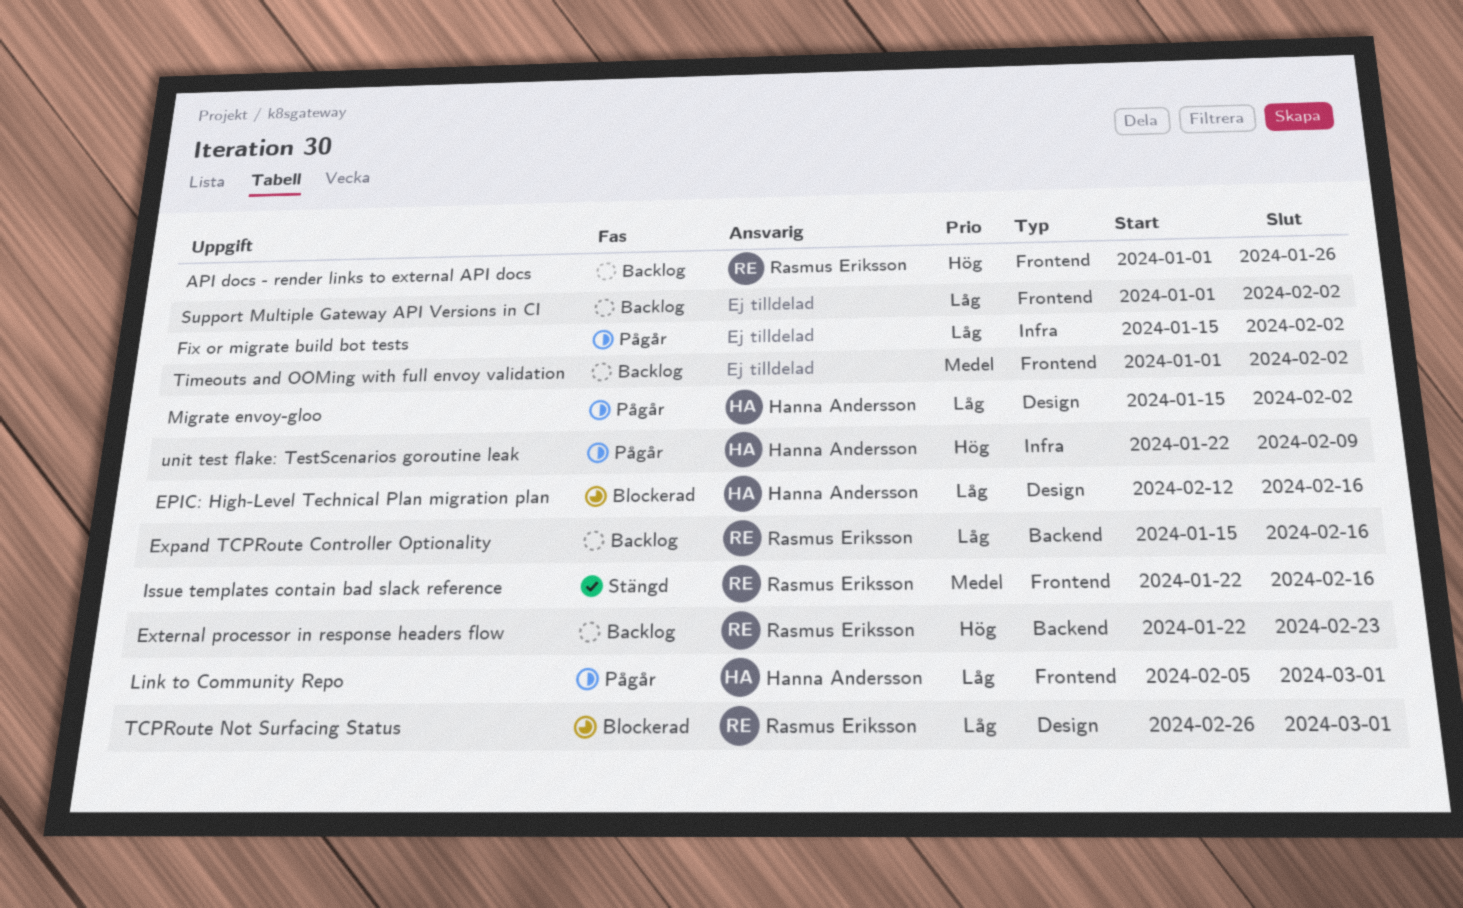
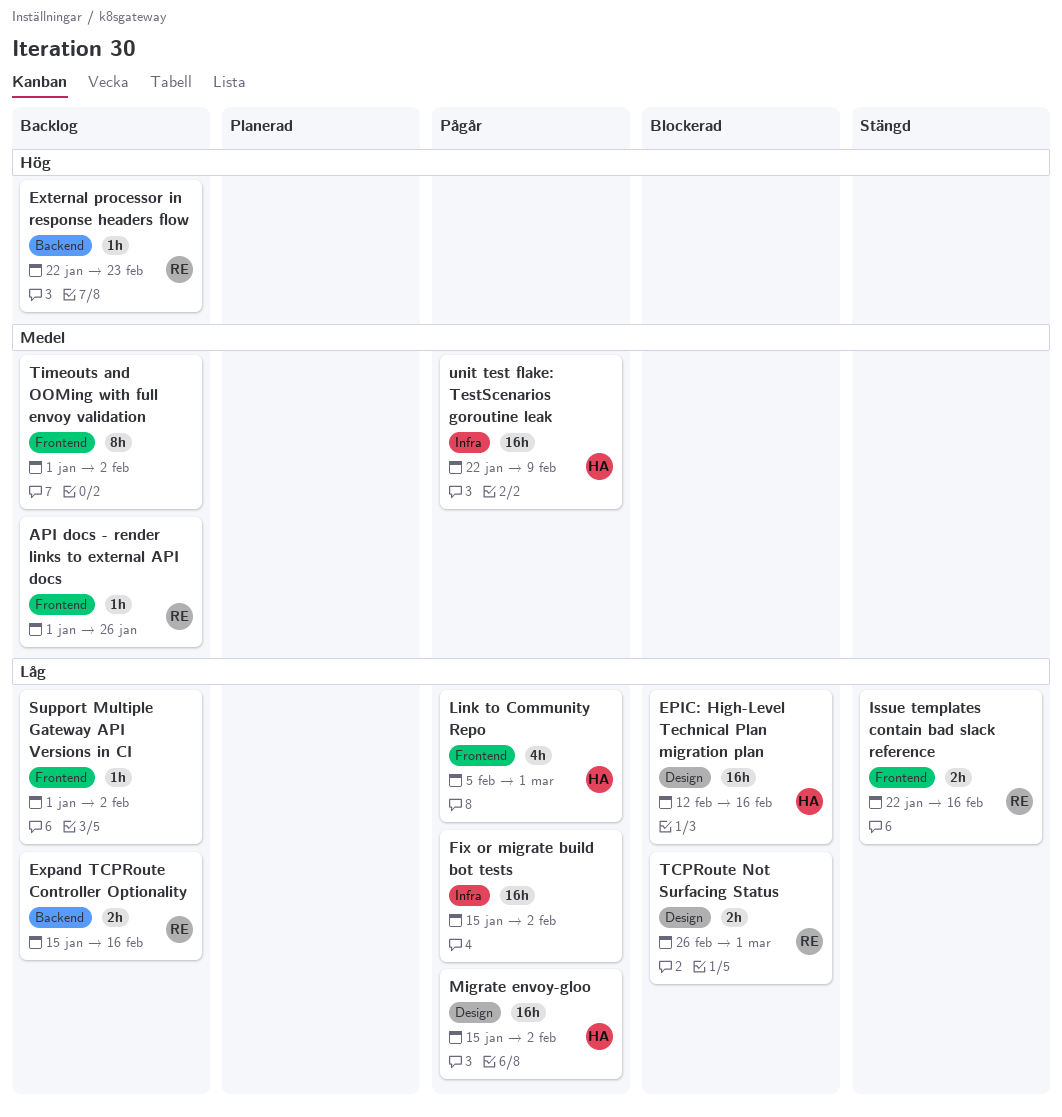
API docs - render links to external API docs, priority: Hög -> Medel
Issue templates contain bad slack reference, priority: Medel -> Låg
unit test flake: TestScenarios goroutine leak, priority: Hög -> Medel

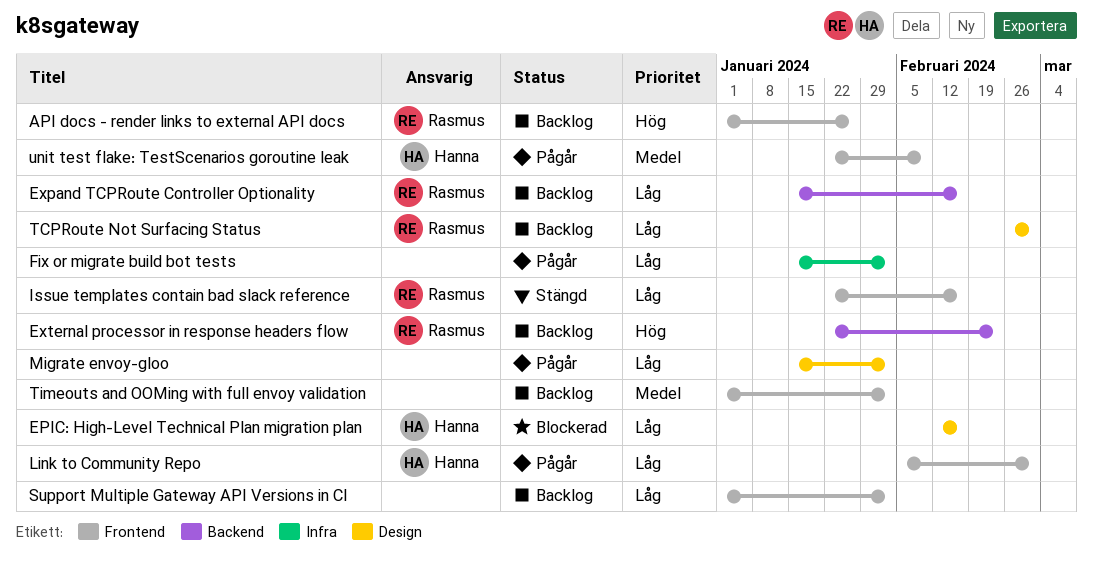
API docs - render links to external API docs, priority: Medel -> Hög
Migrate envoy-gloo, owner: Hanna -> none
TCPRoute Not Surfacing Status, status: Blockerad -> Backlog
unit test flake: TestScenarios goroutine leak, label: Infra -> Frontend

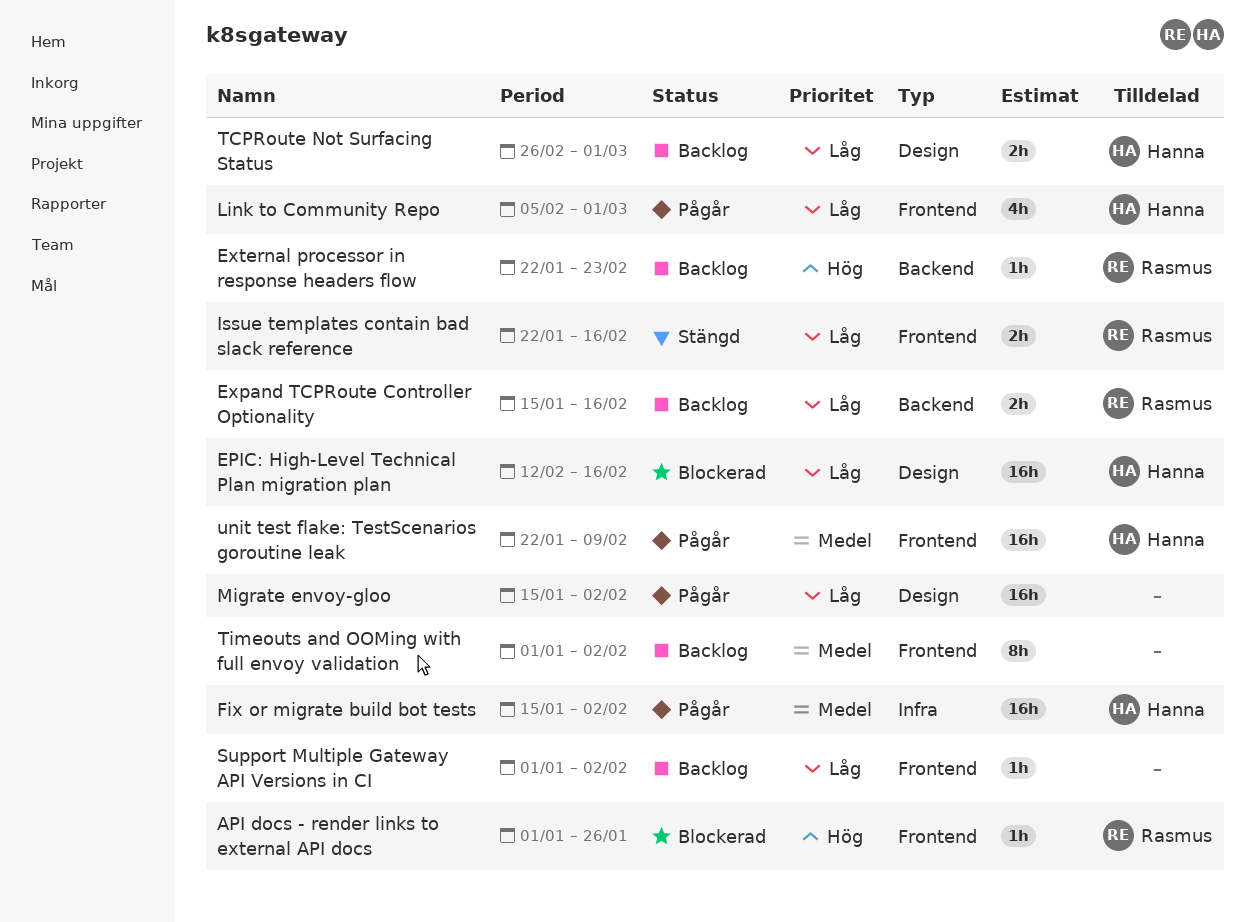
API docs - render links to external API docs, status: Backlog -> Blockerad
Fix or migrate build bot tests, owner: none -> Hanna
Fix or migrate build bot tests, priority: Låg -> Medel
TCPRoute Not Surfacing Status, owner: Rasmus -> Hanna

